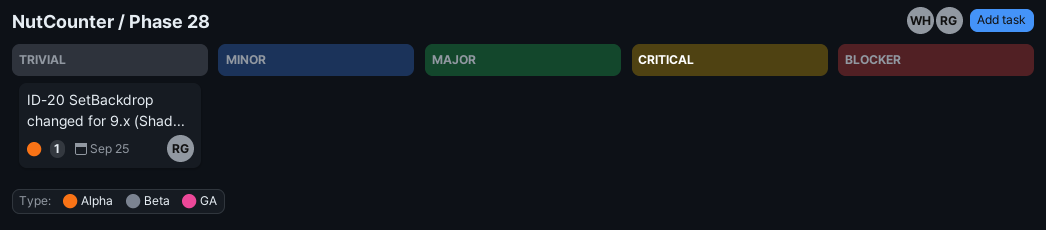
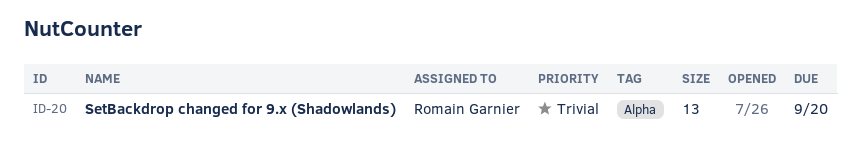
ID-20, estimate: 1 -> 13
ID-20, due: Sep 25 -> Sep 20

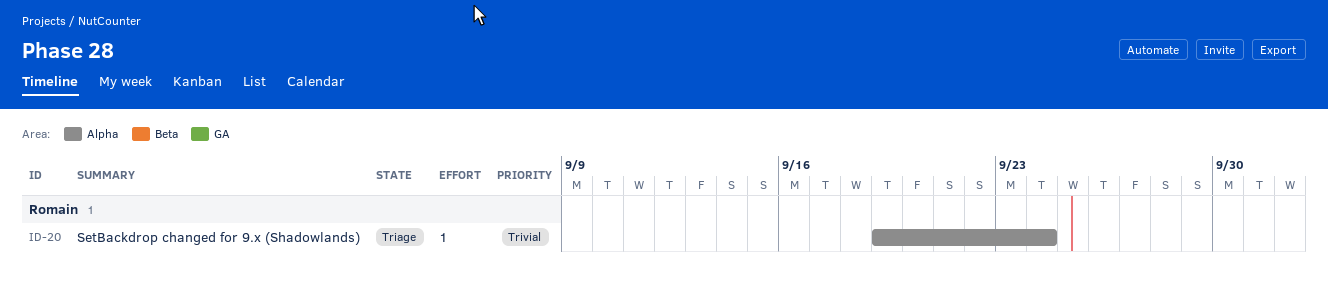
ID-20, estimate: 13 -> 1
ID-20, due: Sep 20 -> Sep 24

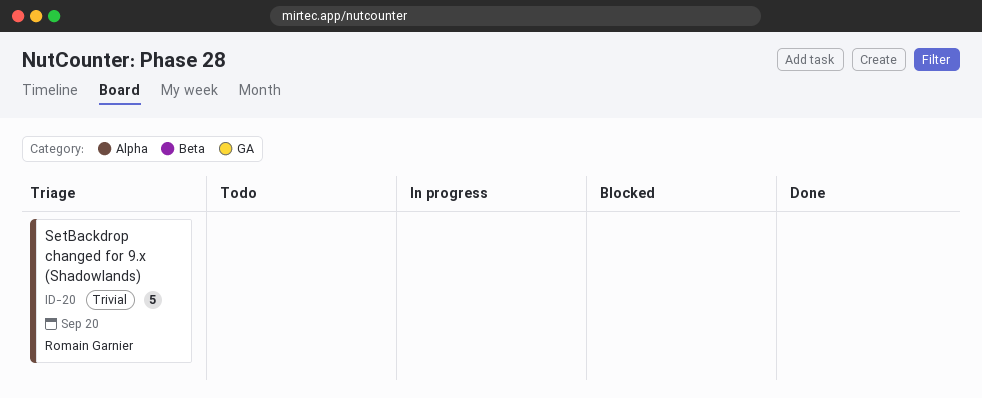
ID-20, estimate: 1 -> 5
ID-20, due: Sep 24 -> Sep 20

